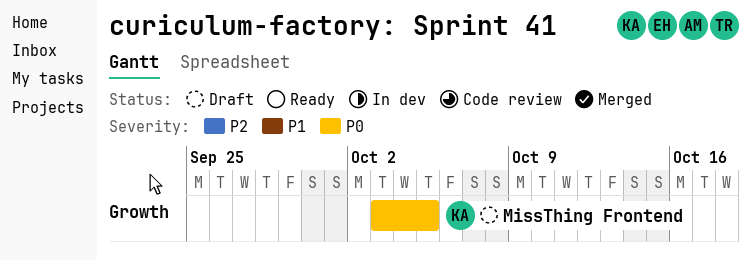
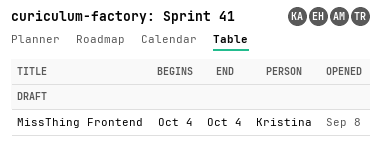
MissThing Frontend, start: Oct 3 -> Oct 4
MissThing Frontend, due: Oct 5 -> Oct 4

